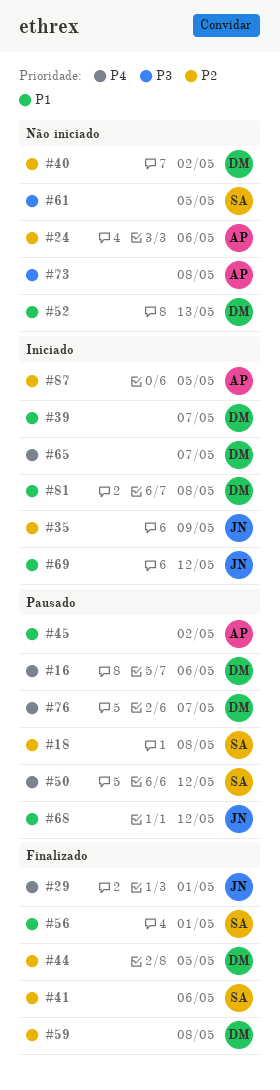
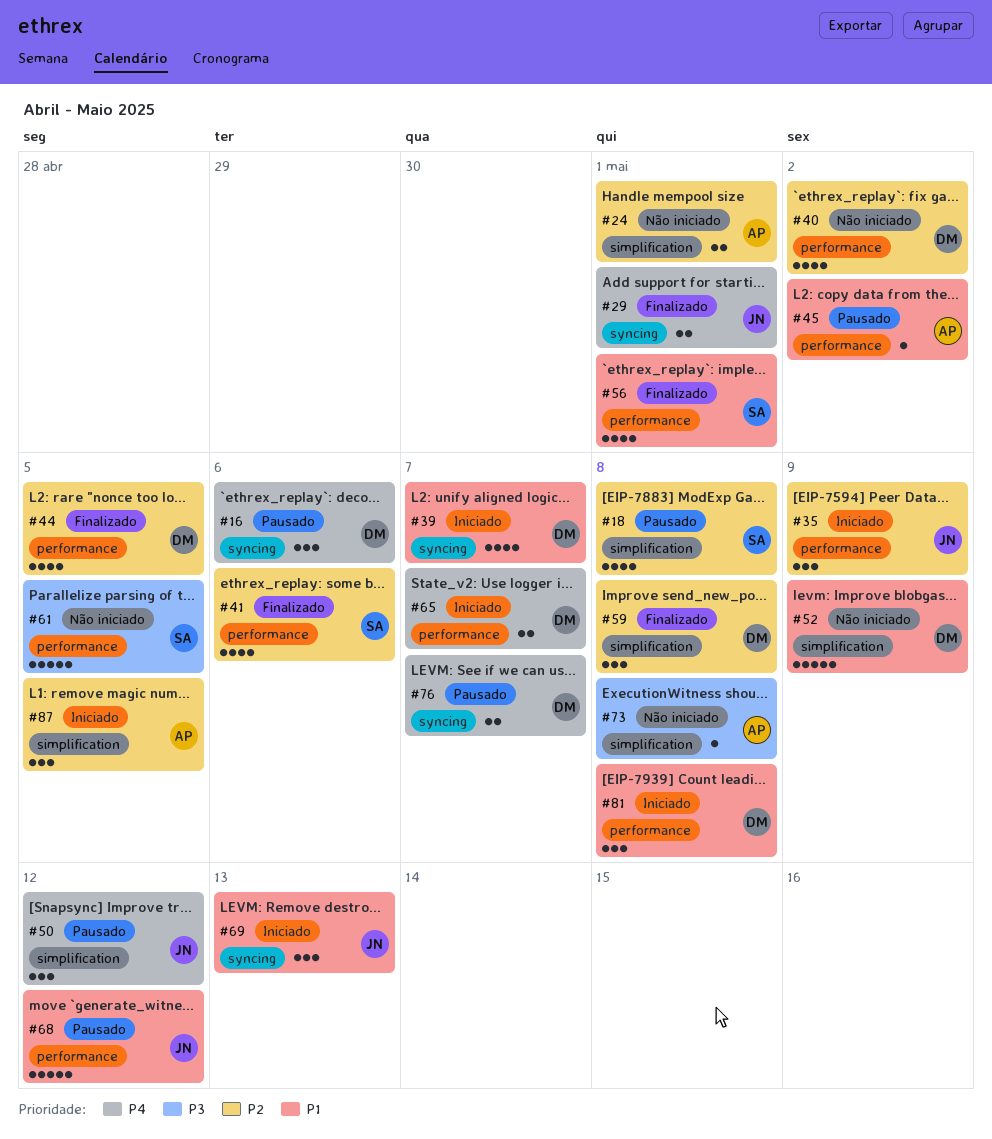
#24, due: May 6 -> May 1
#50, owner: SA -> JN
#52, due: May 13 -> May 9
#69, due: May 12 -> May 13

